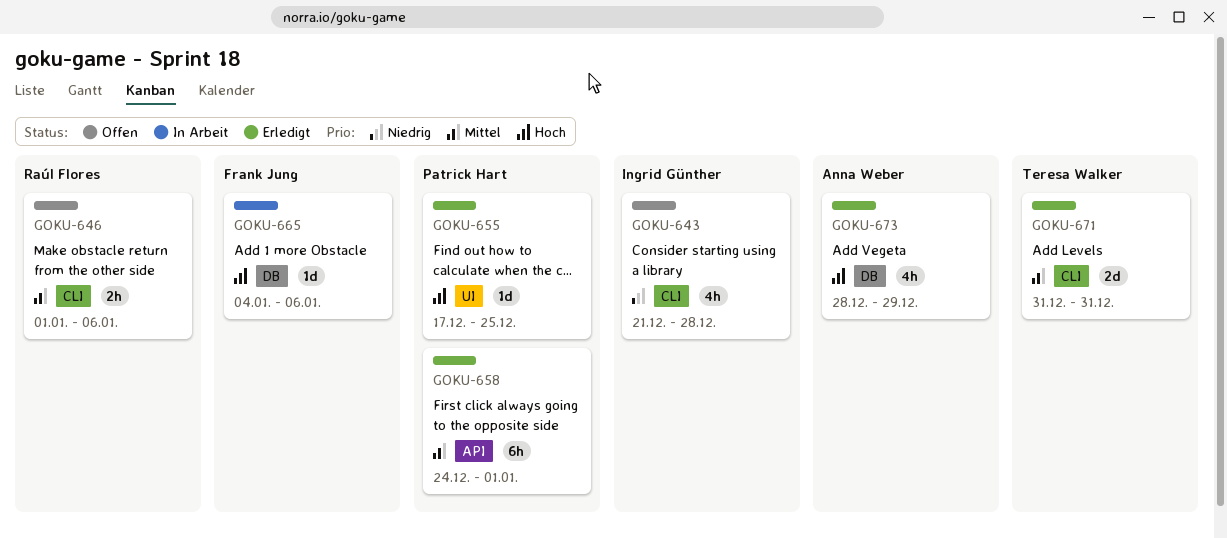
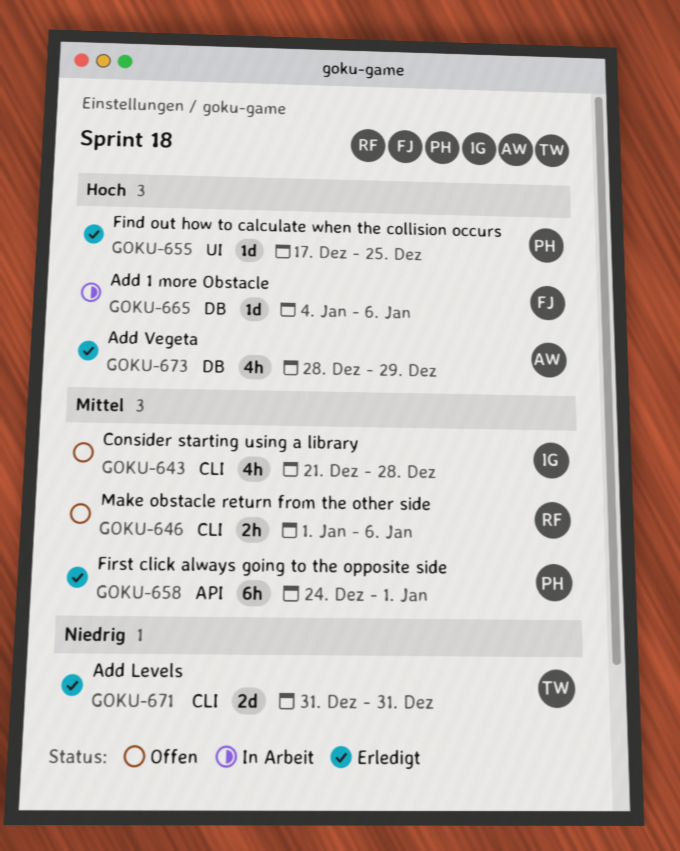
GOKU-643, priority: Niedrig -> Mittel
GOKU-671, priority: Mittel -> Niedrig

